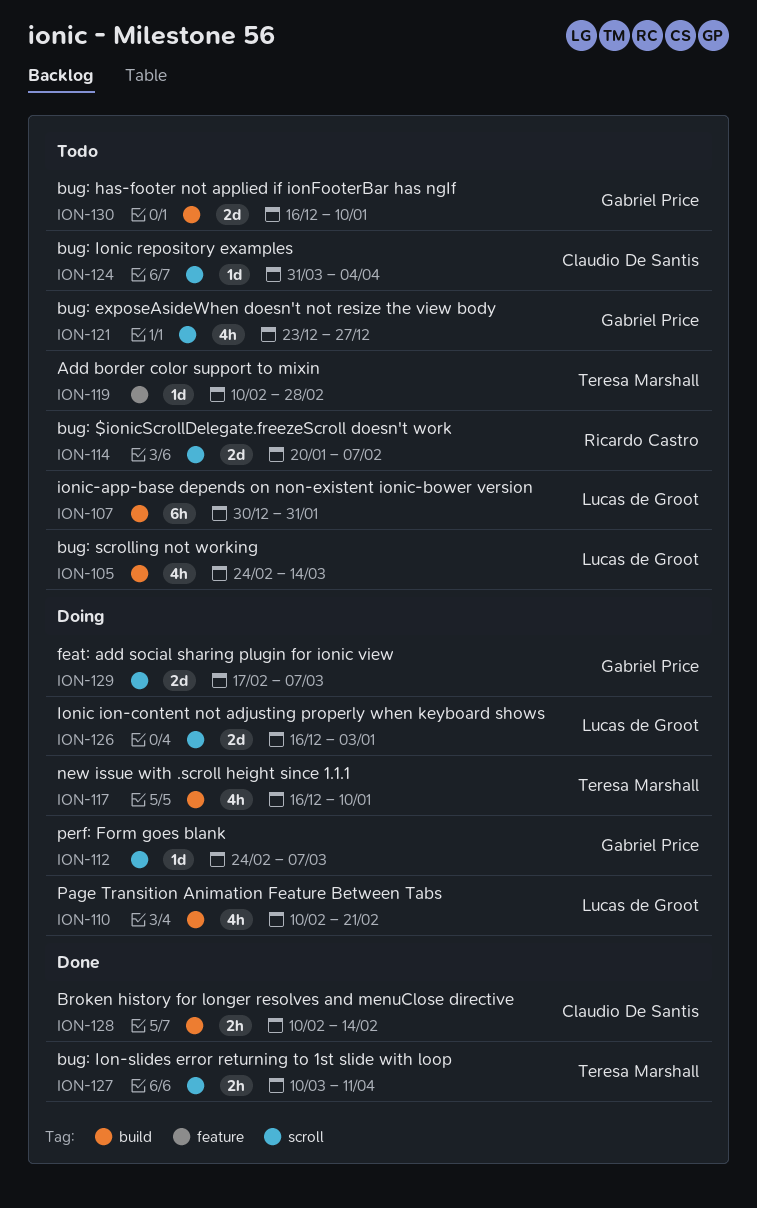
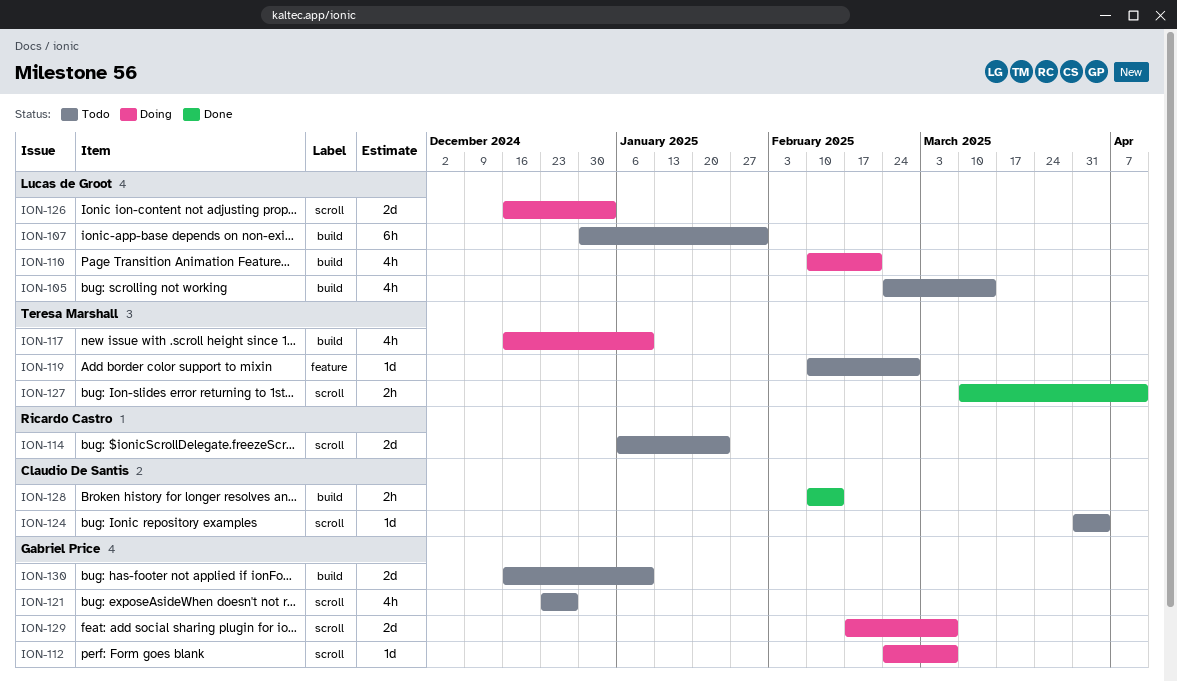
ION-114, start: Jan 20 -> Jan 6
ION-114, due: Feb 7 -> Jan 24

